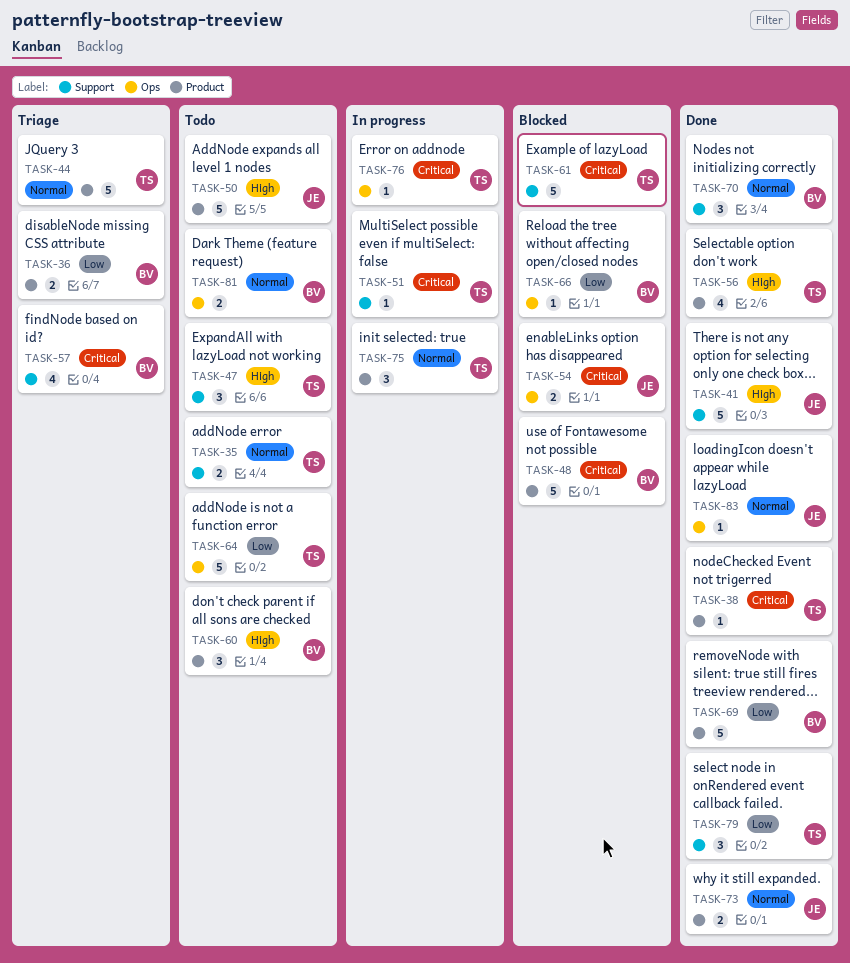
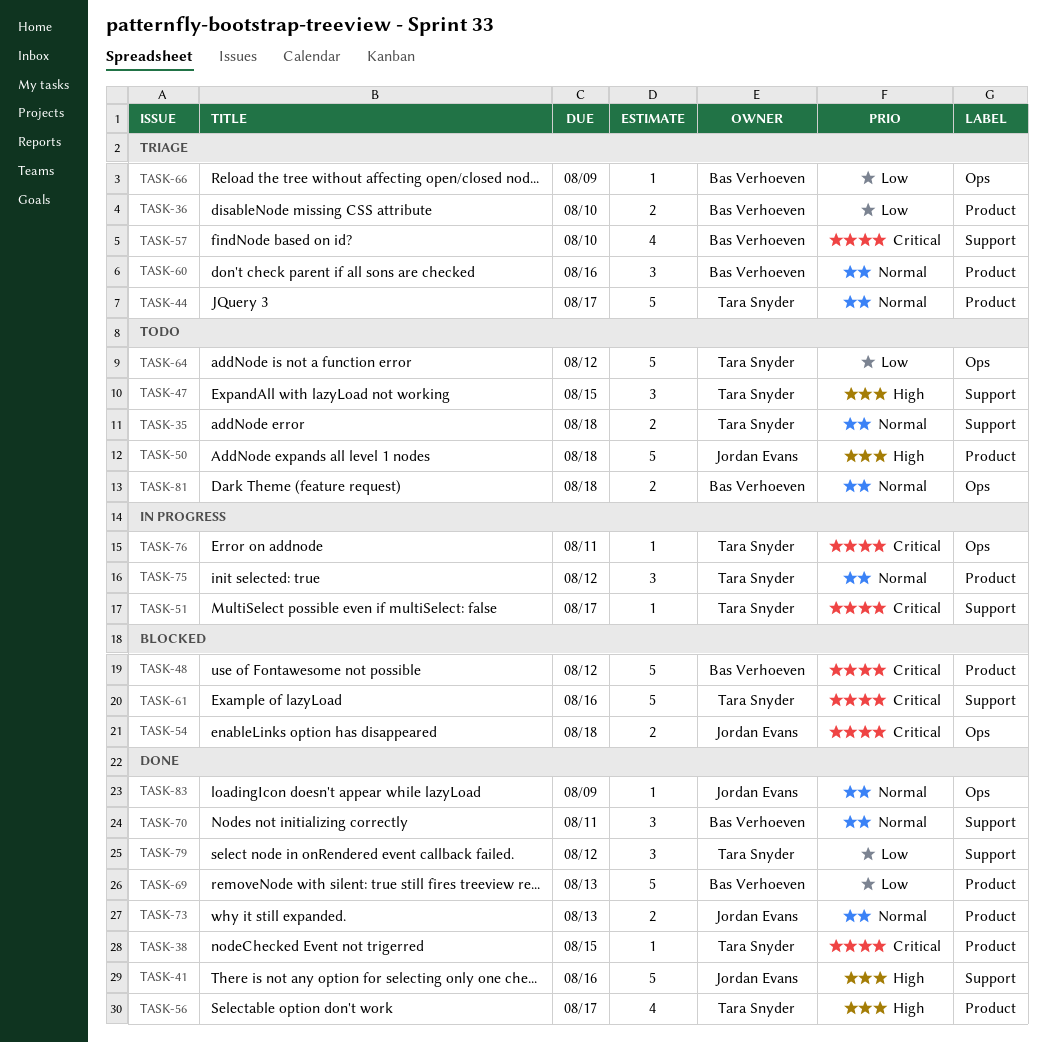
TASK-60, status: Todo -> Triage
TASK-60, priority: High -> Normal
TASK-66, status: Blocked -> Triage

